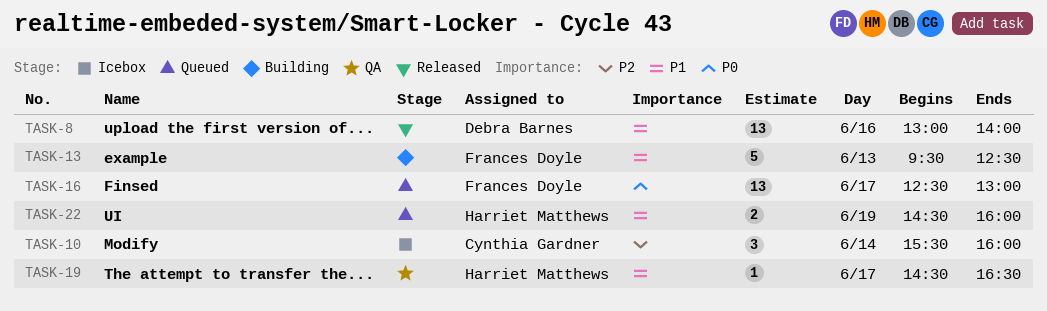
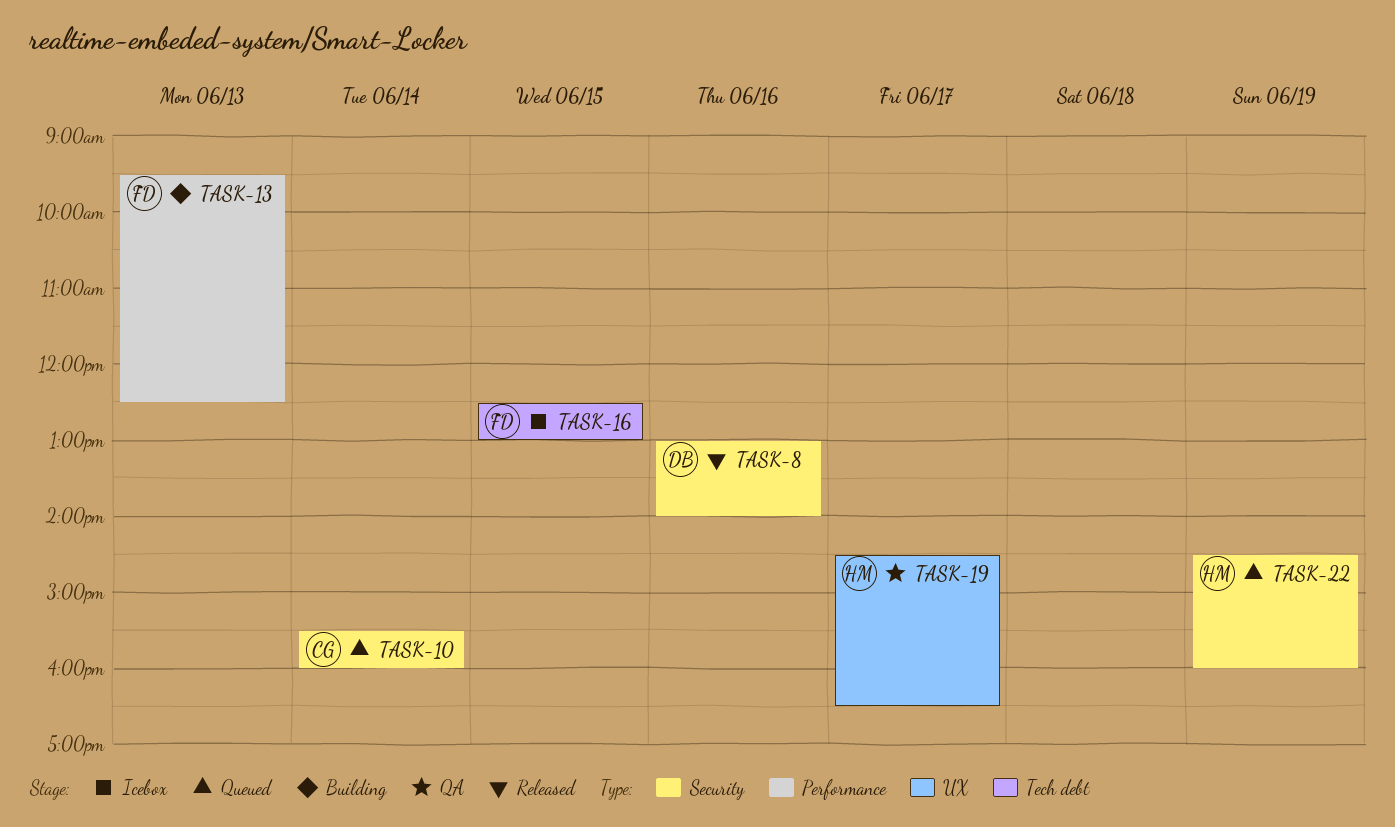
TASK-10, status: Icebox -> Queued
TASK-16, status: Queued -> Icebox
TASK-16, day: Jun 17 -> Jun 15

